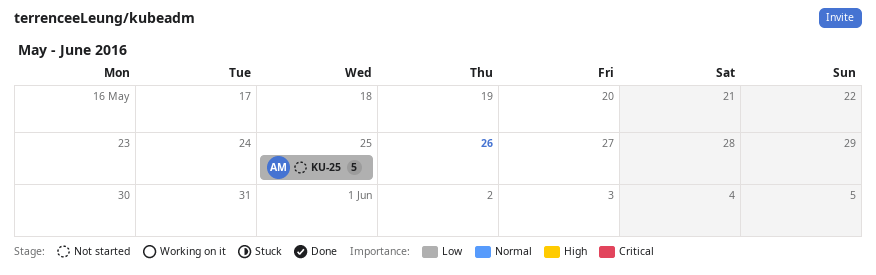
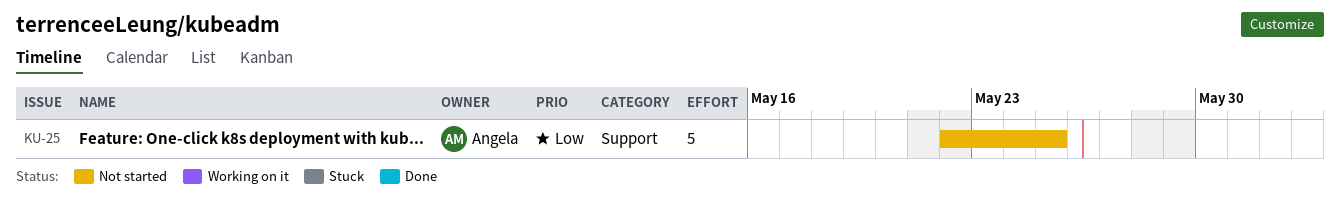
KU-25, start: May 25 -> May 22

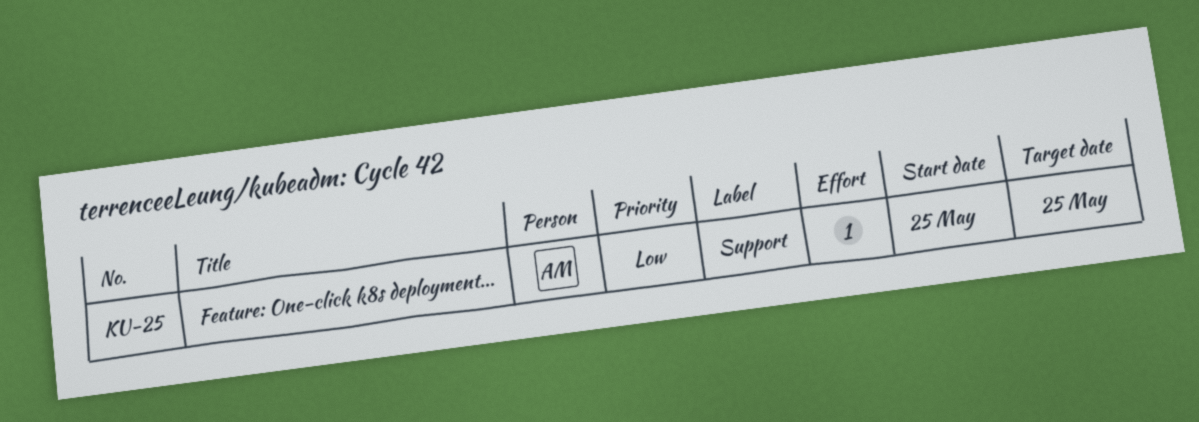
KU-25, estimate: 5 -> 1
KU-25, start: May 22 -> May 25

